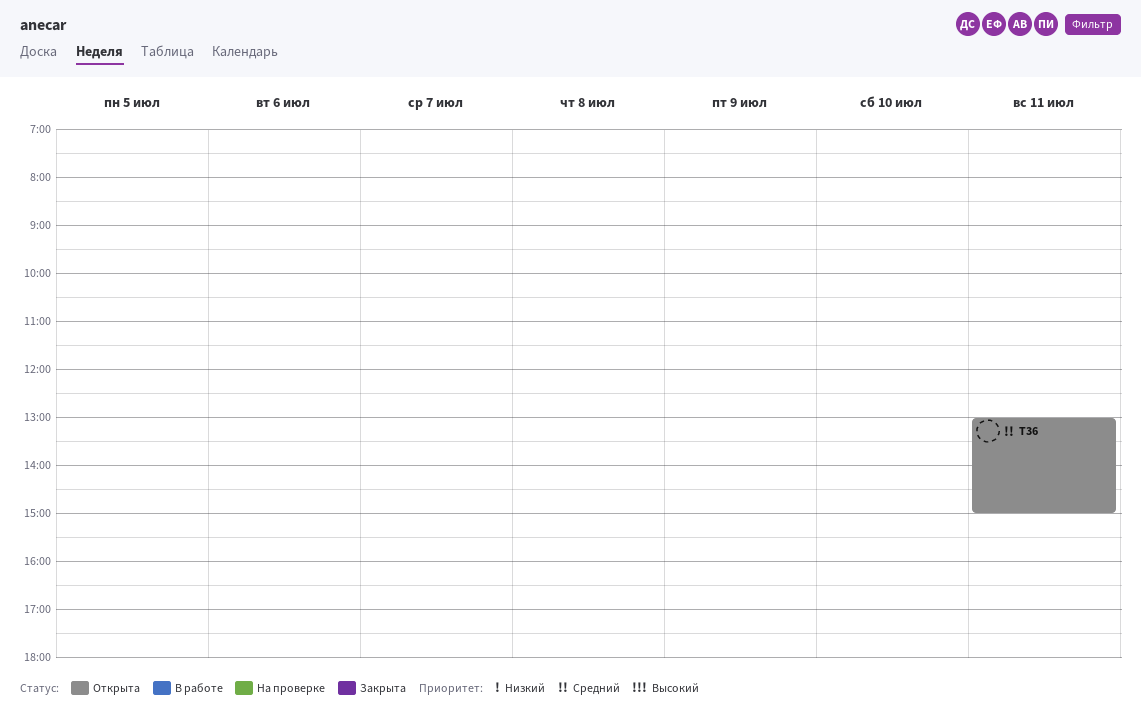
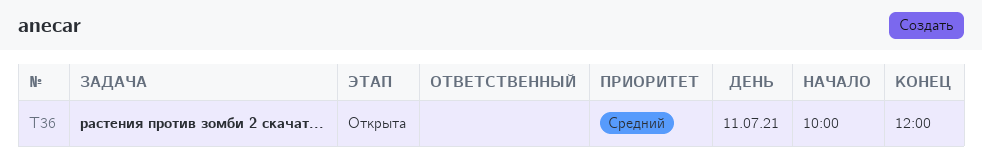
T36, begins: 13:00 -> 10:00
T36, ends: 15:00 -> 12:00

